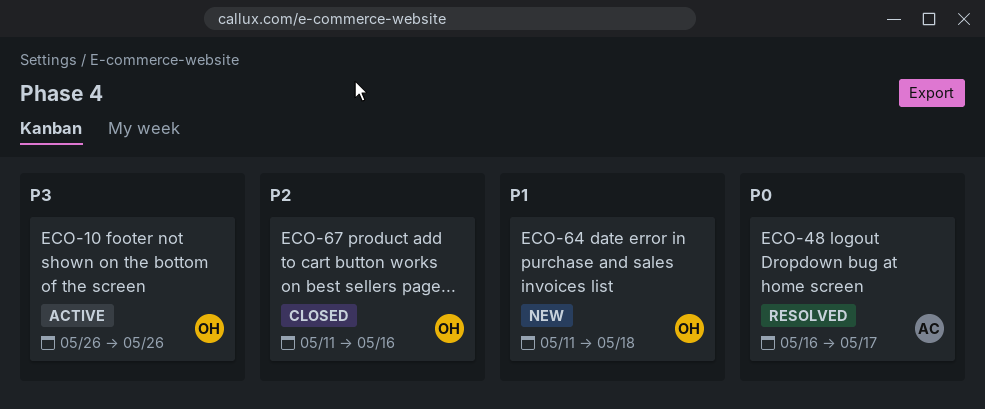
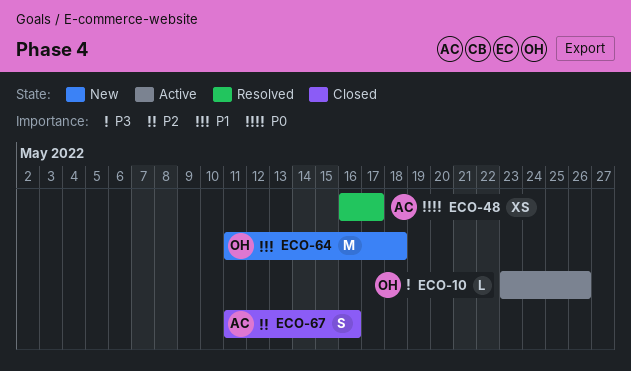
ECO-10, start: May 26 -> May 23
ECO-67, owner: OH -> AC

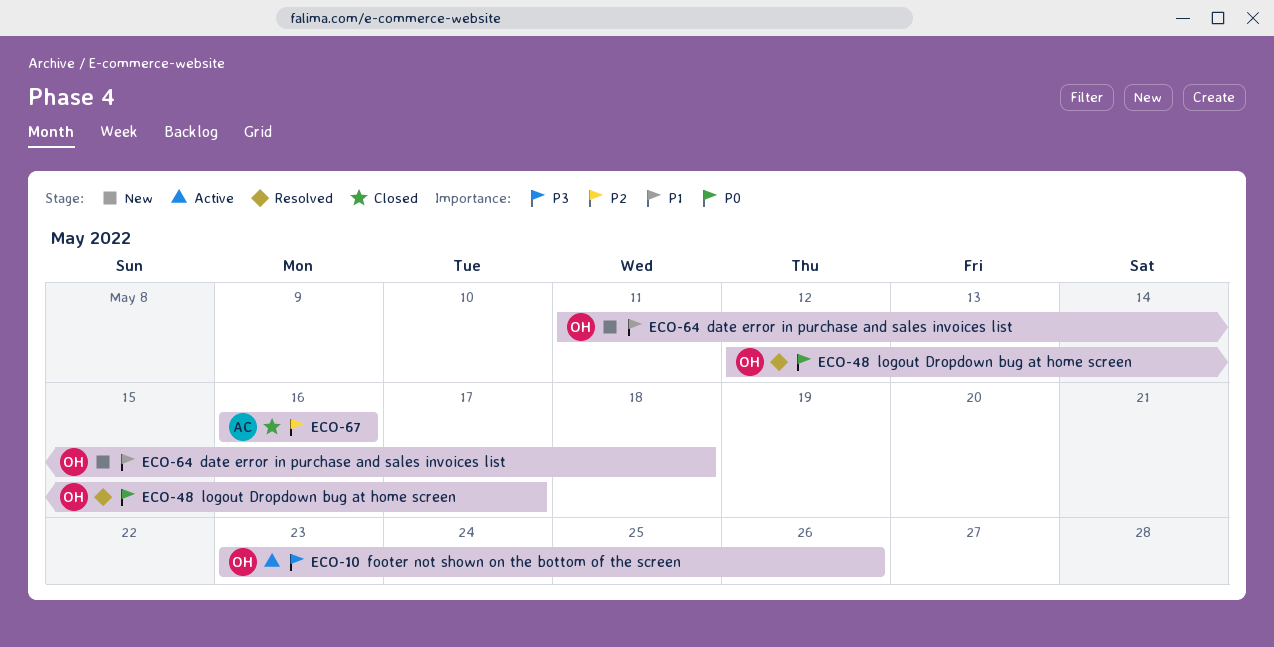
ECO-48, owner: AC -> OH
ECO-48, start: May 16 -> May 12
ECO-67, start: May 11 -> May 16

